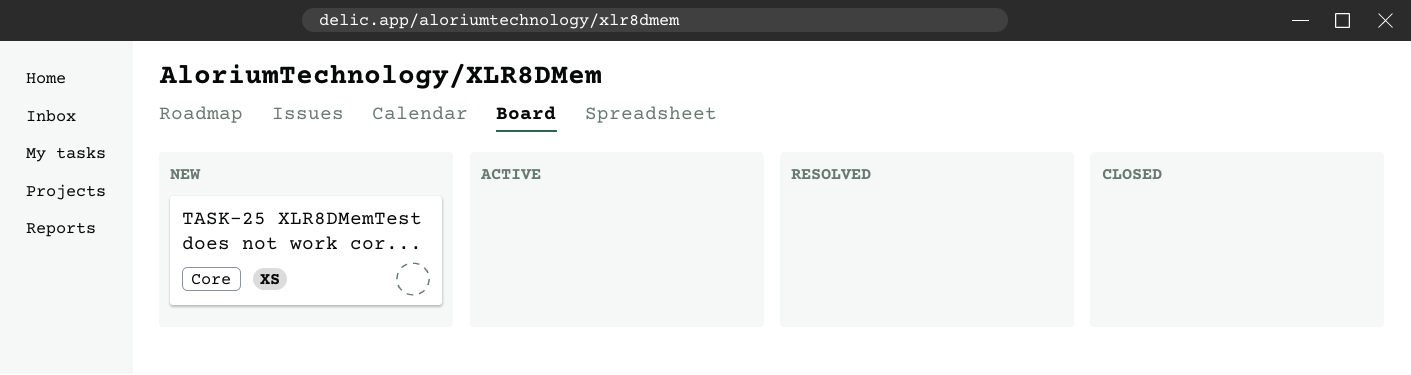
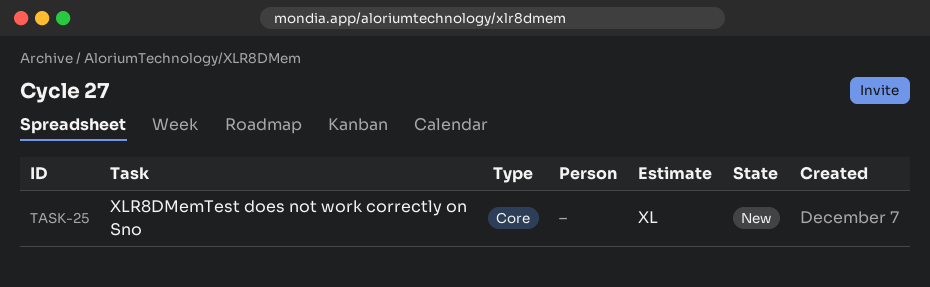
TASK-25, estimate: XS -> XL

